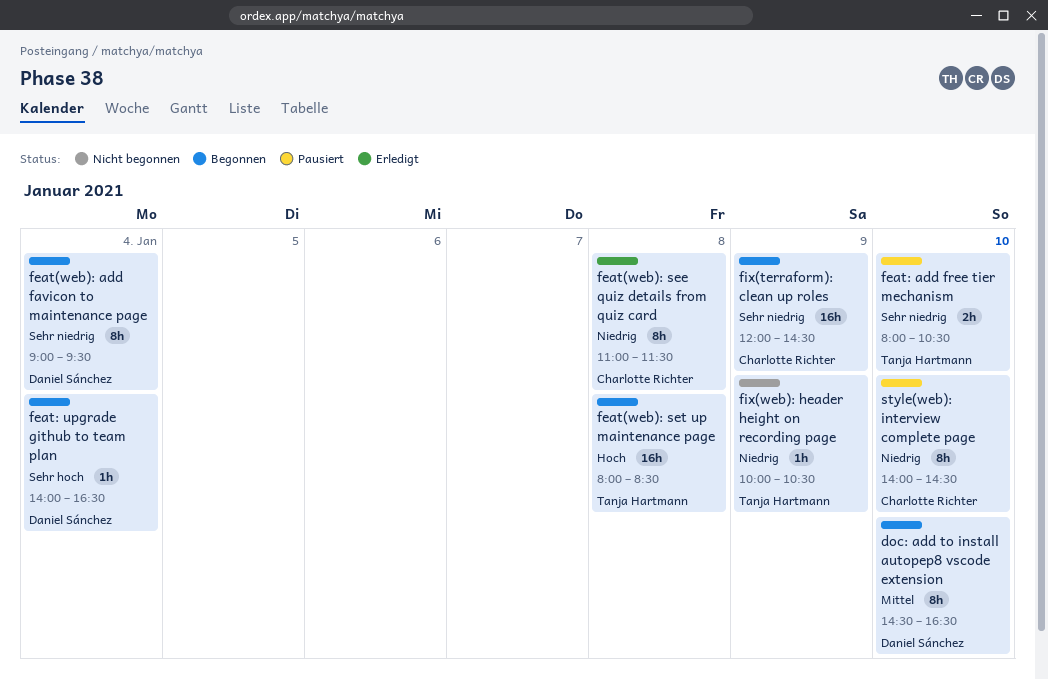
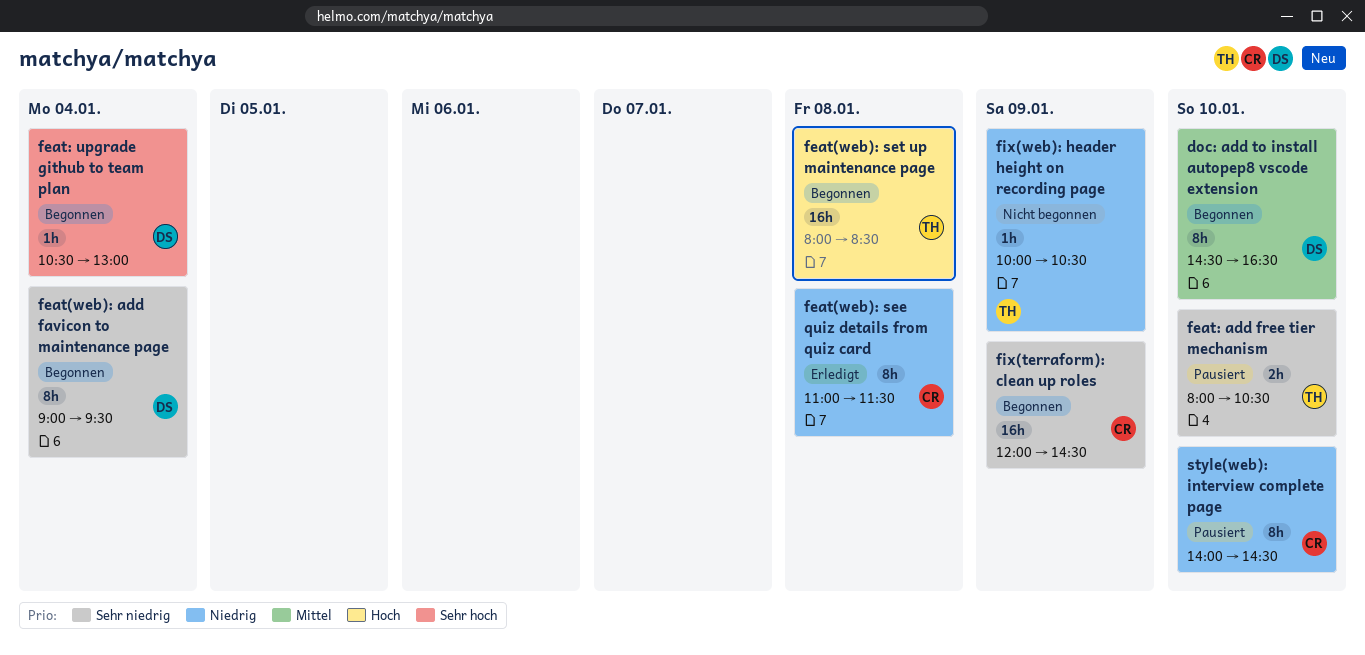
feat: upgrade github to team plan, begins: 14:00 -> 10:30
feat: upgrade github to team plan, ends: 16:30 -> 13:00

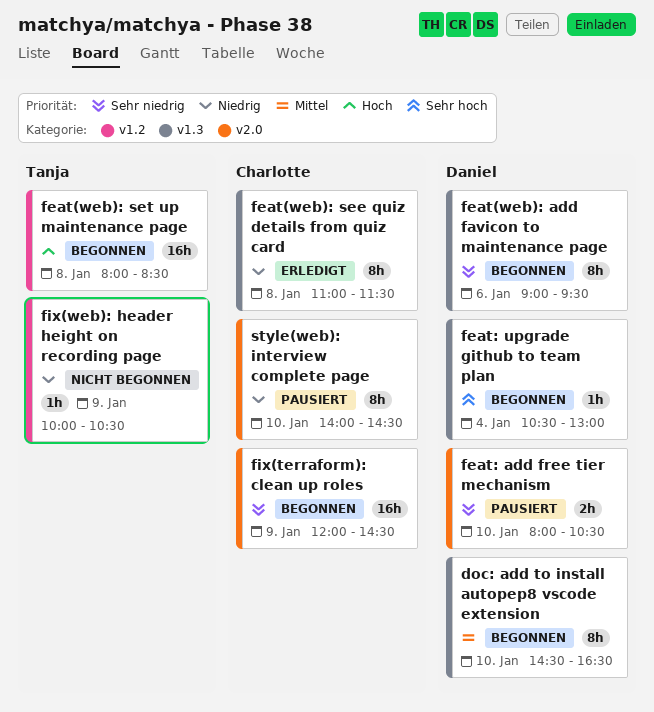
feat(web): add favicon to maintenance page, day: Jan 4 -> Jan 6
feat: add free tier mechanism, owner: Tanja -> Daniel

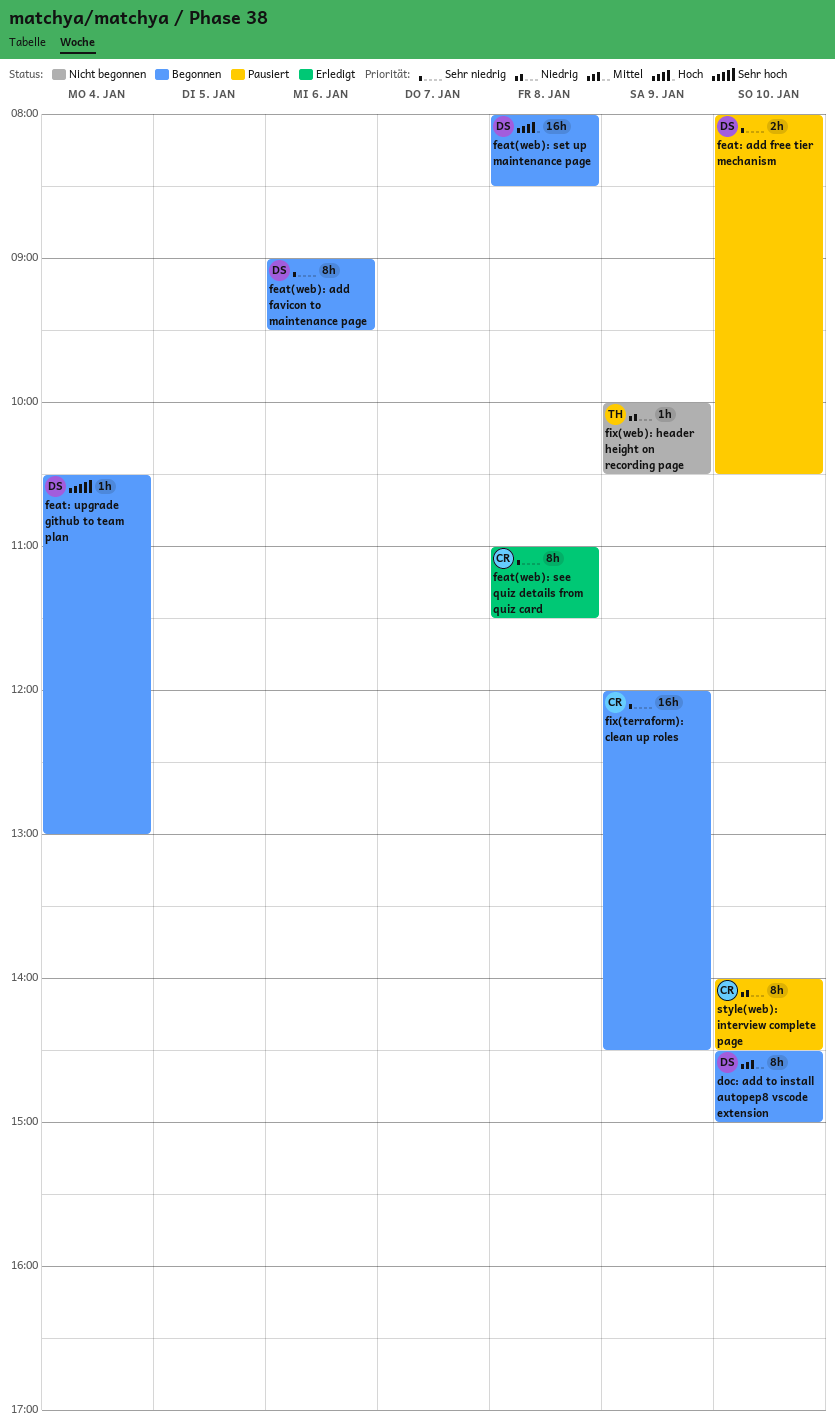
doc: add to install autopep8 vscode extension, ends: 16:30 -> 15:00
feat(web): see quiz details from quiz card, priority: Niedrig -> Sehr niedrig
feat(web): set up maintenance page, owner: Tanja -> Daniel

